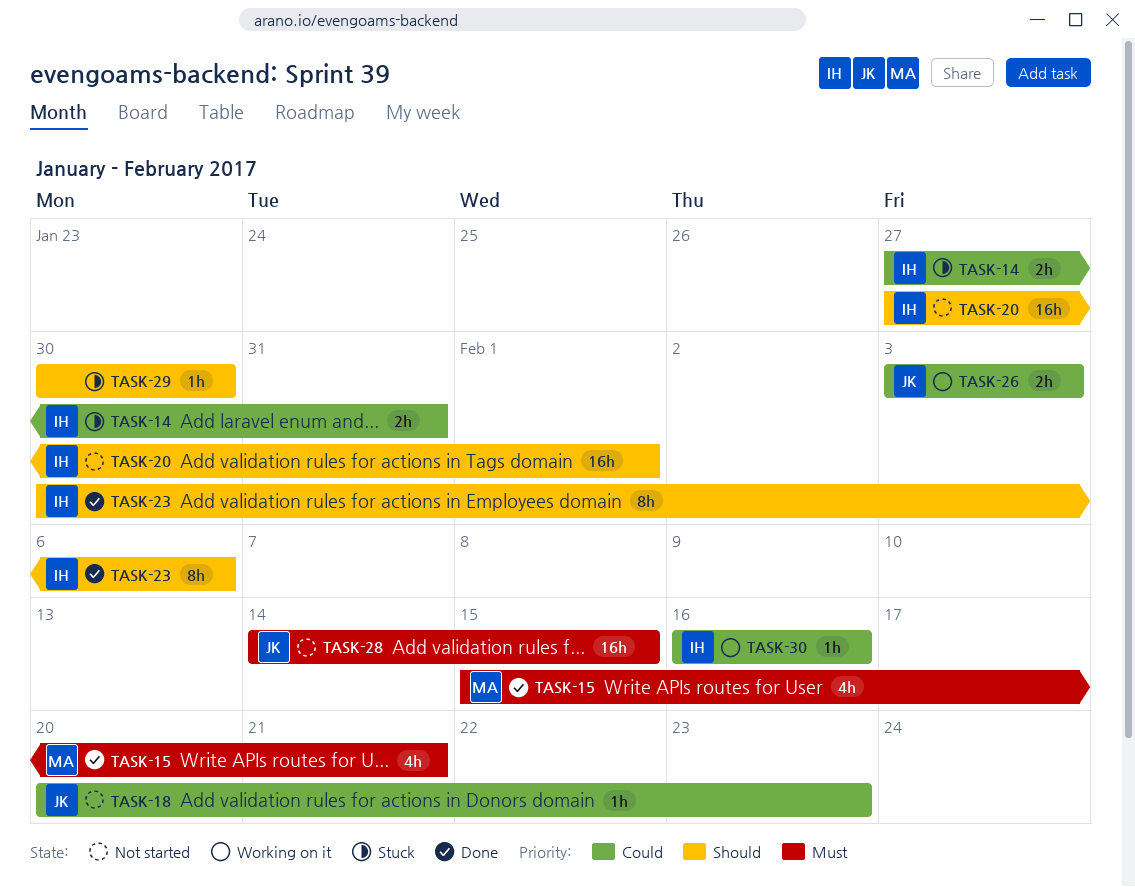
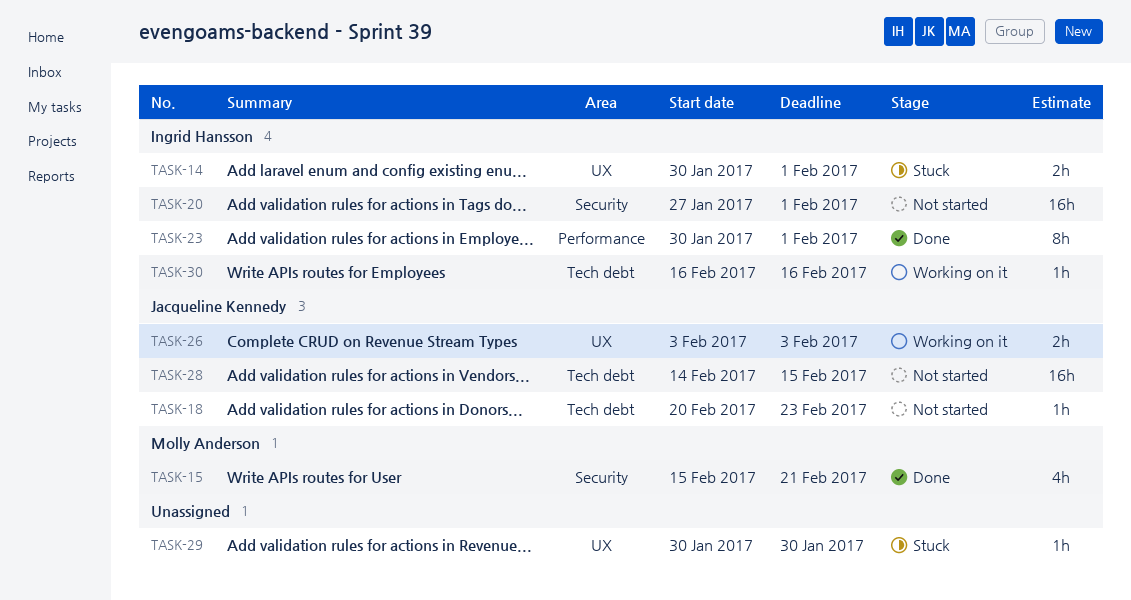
TASK-14, start: Jan 27 -> Jan 30
TASK-14, due: Jan 31 -> Feb 1
TASK-23, due: Feb 6 -> Feb 1

